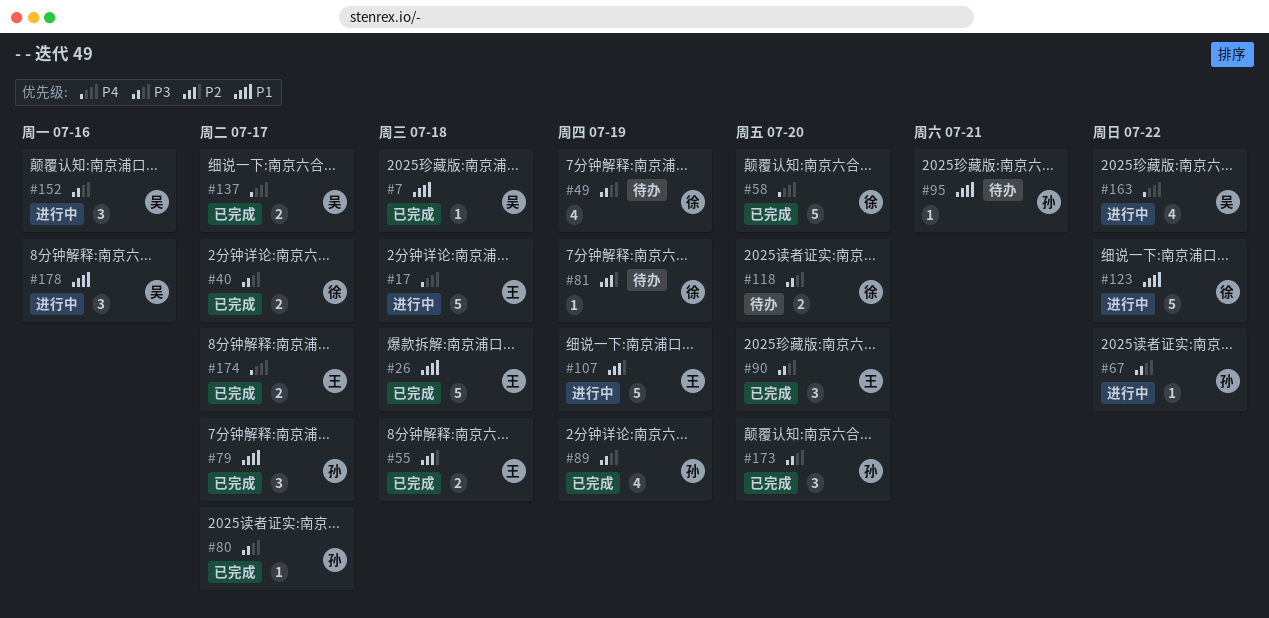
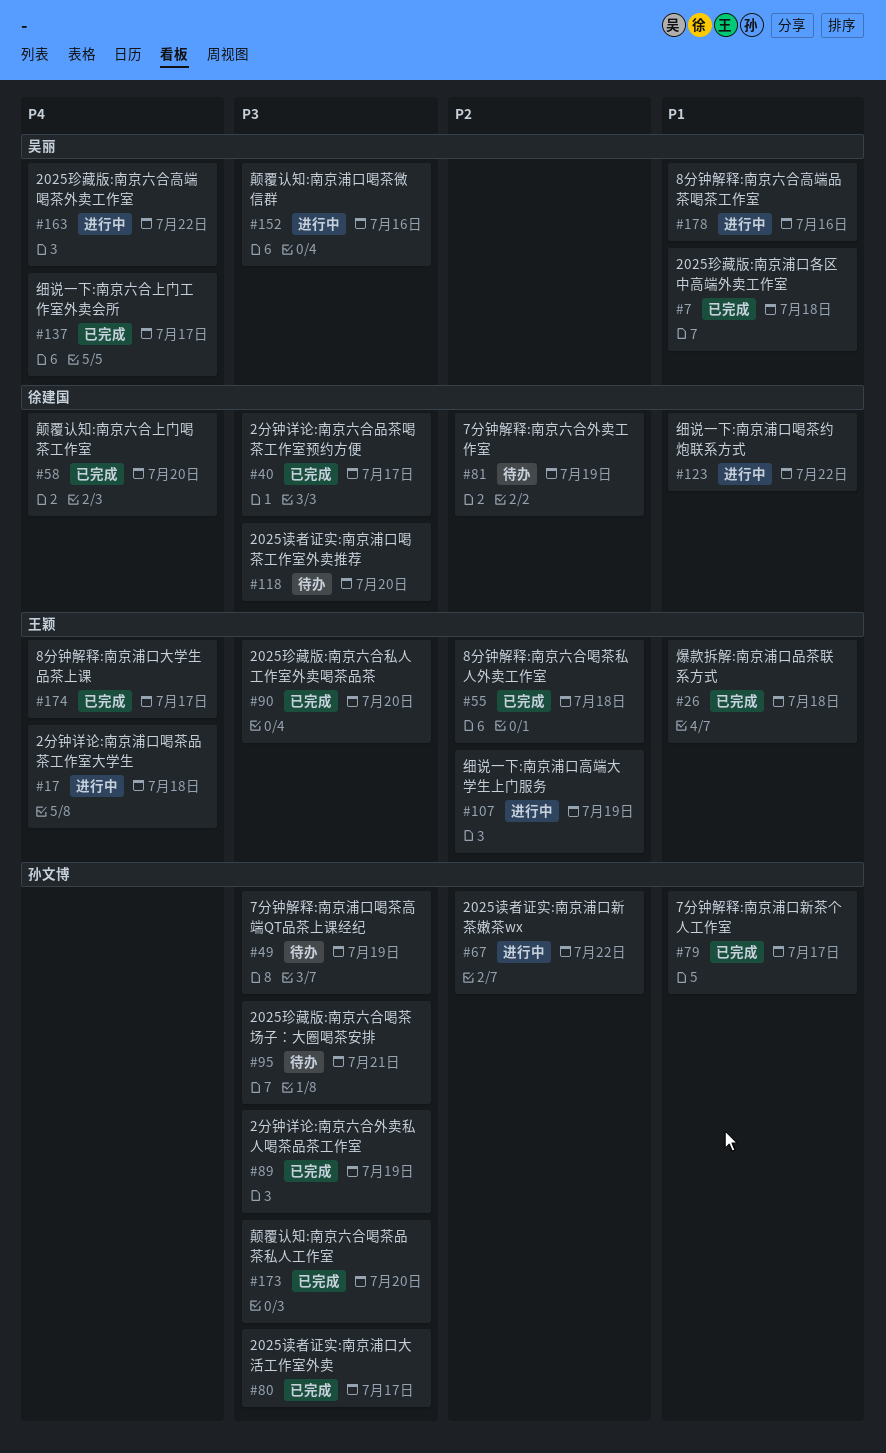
#49, owner: 徐建国 -> 孙文博
#67, priority: P3 -> P2
#95, priority: P1 -> P3

